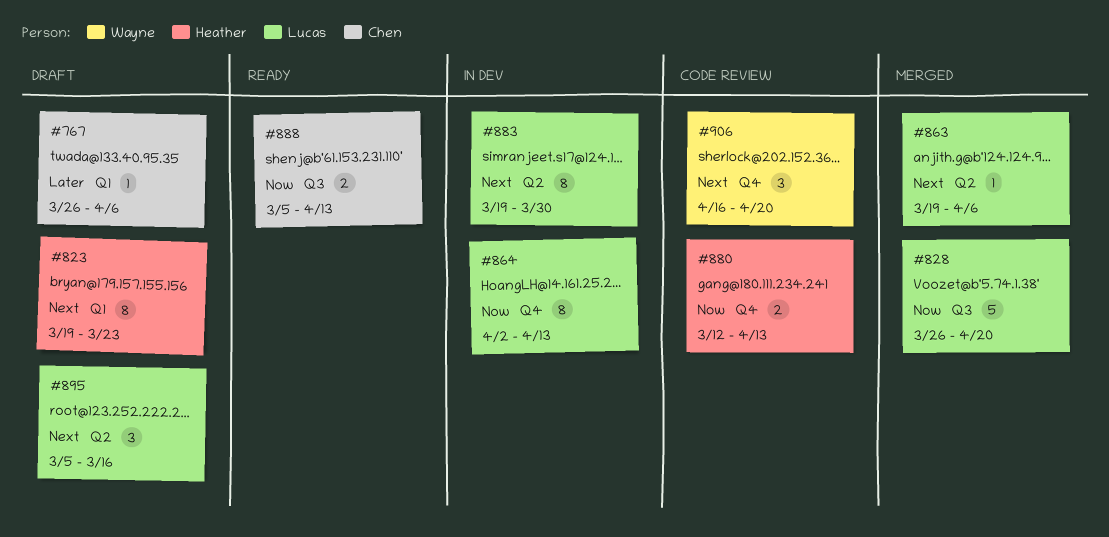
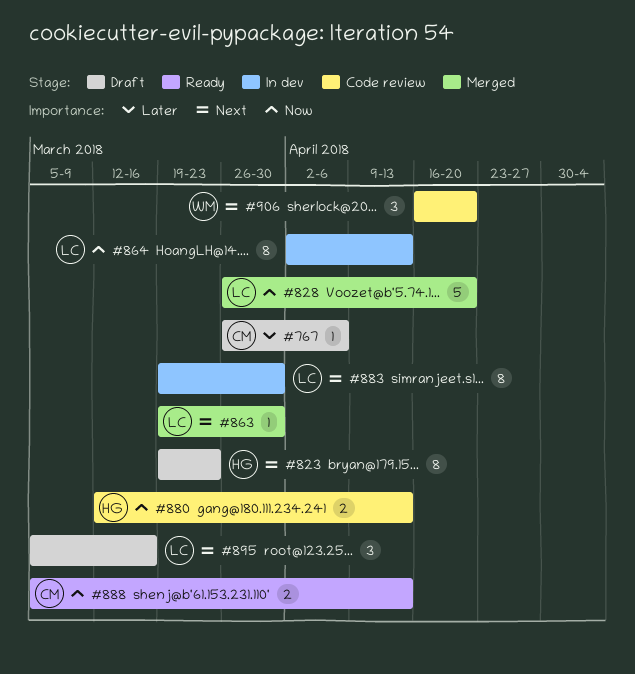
#863, due: Apr 6 -> Mar 30

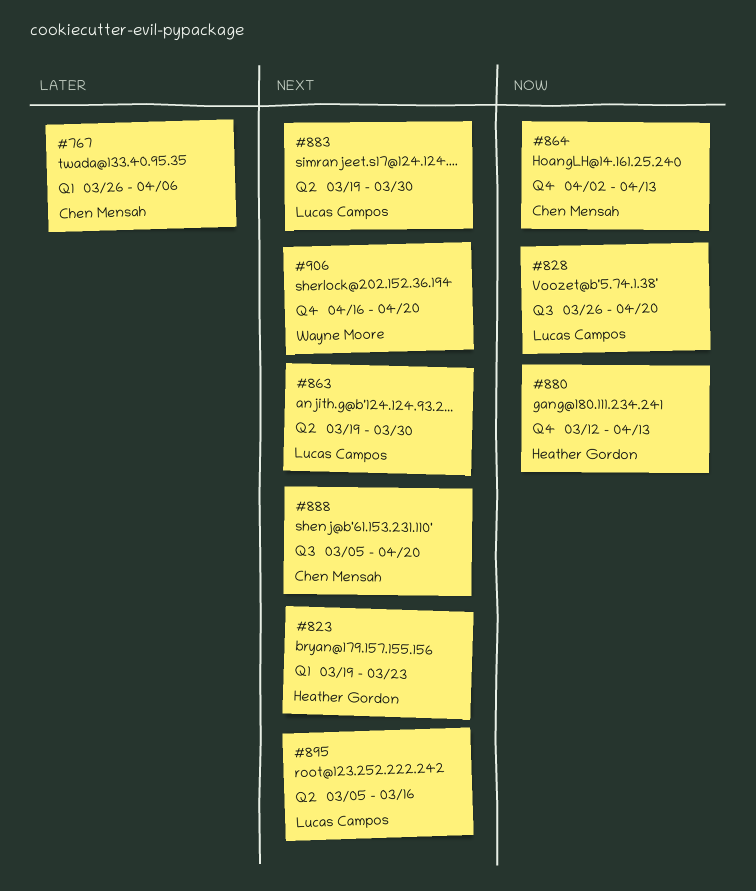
#864, owner: Lucas Campos -> Chen Mensah
#888, priority: Now -> Next
#888, due: Apr 13 -> Apr 20

